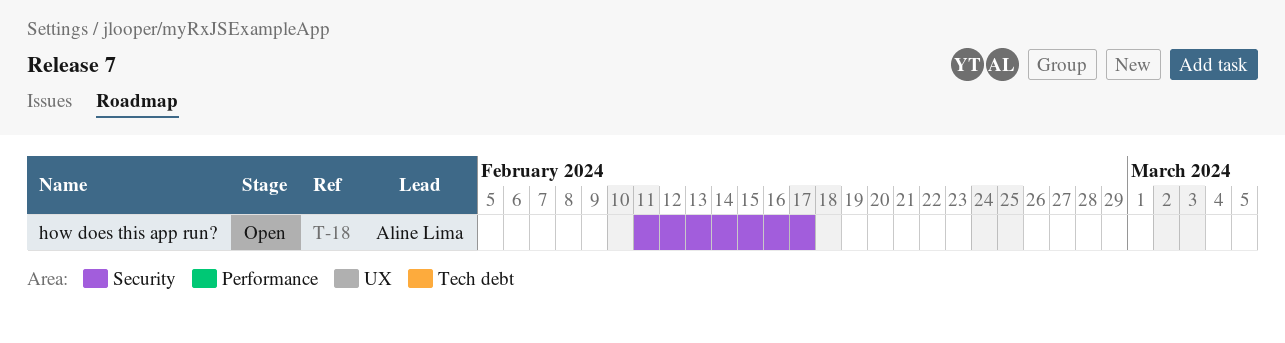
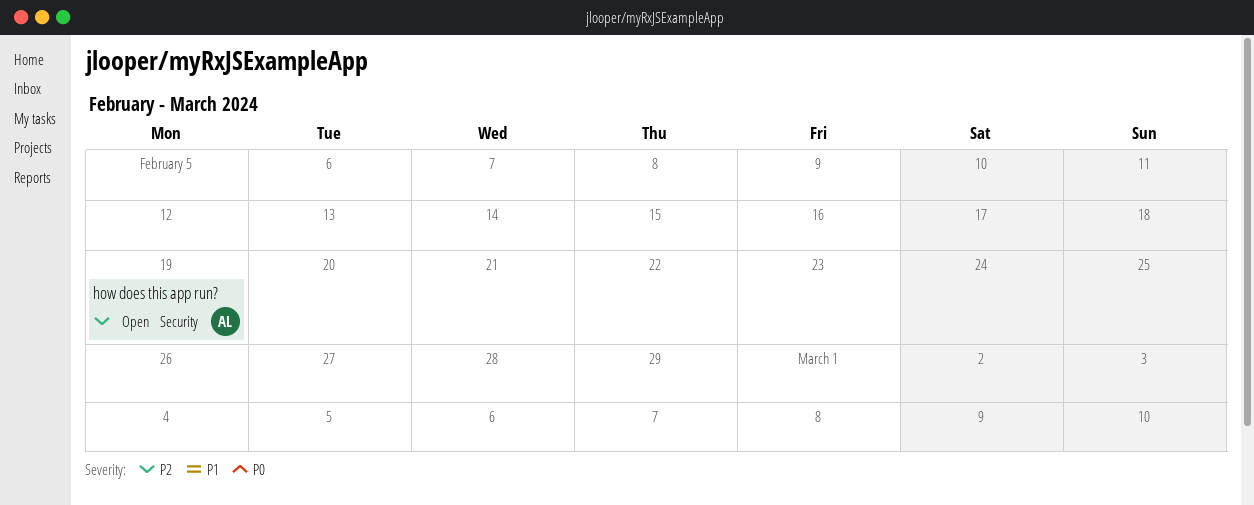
how does this app run?, due: Feb 17 -> Feb 19

